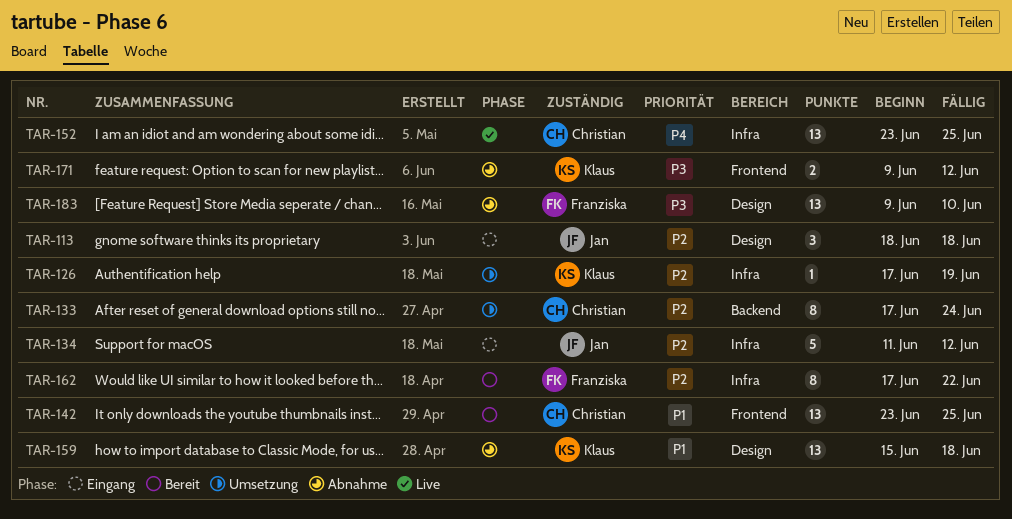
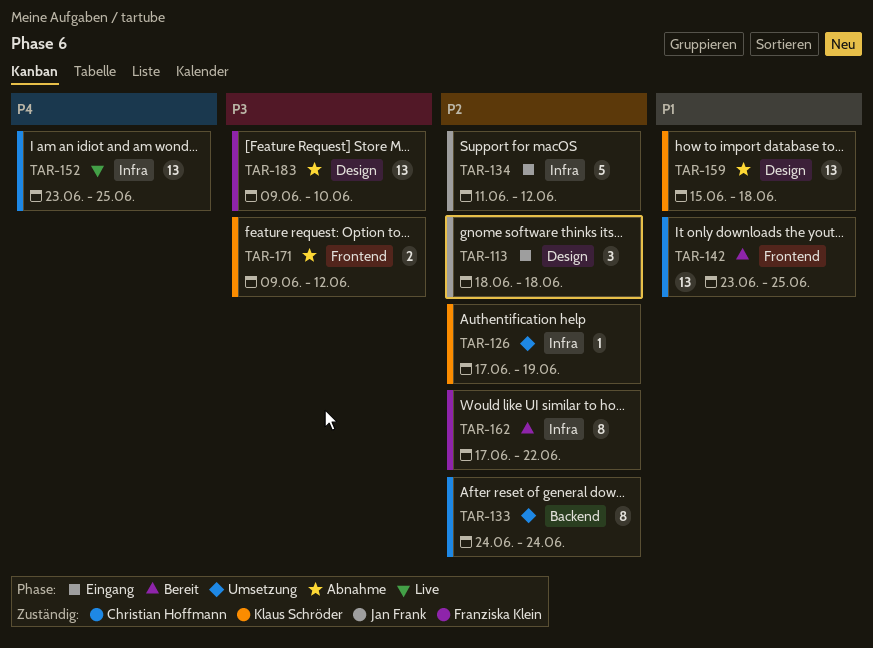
TAR-133, start: Jun 17 -> Jun 24

